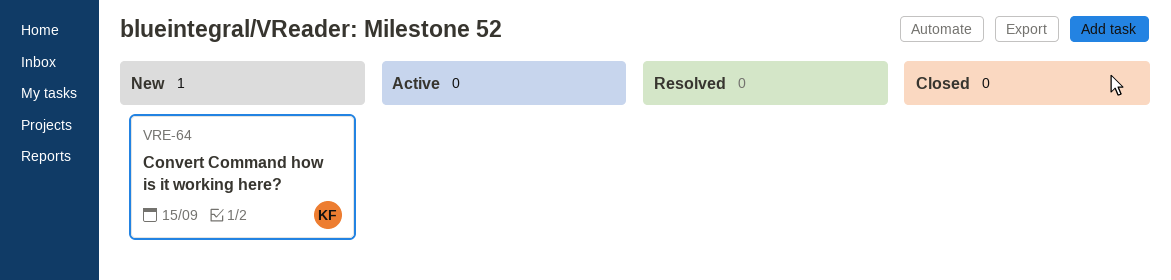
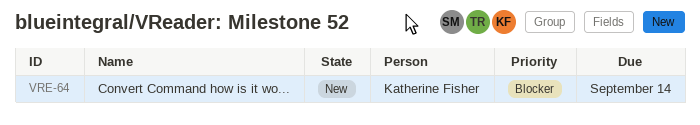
VRE-64, due: Sep 15 -> Sep 14

